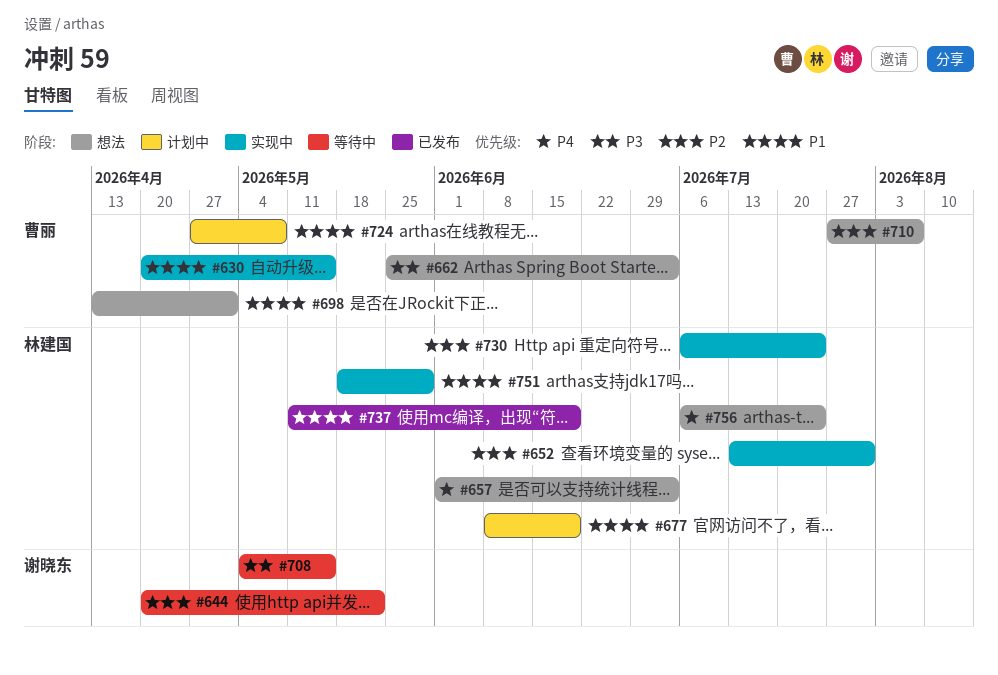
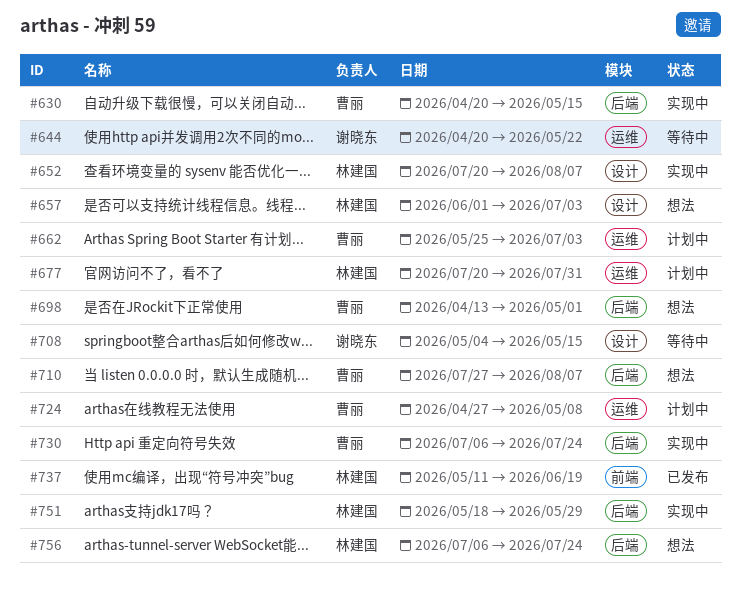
#652, start: Jul 13 -> Jul 20
#652, due: Jul 31 -> Aug 7
#662, status: 想法 -> 计划中
#677, start: Jun 8 -> Jul 20
#677, due: Jun 19 -> Jul 31
#730, owner: 林建国 -> 曹丽

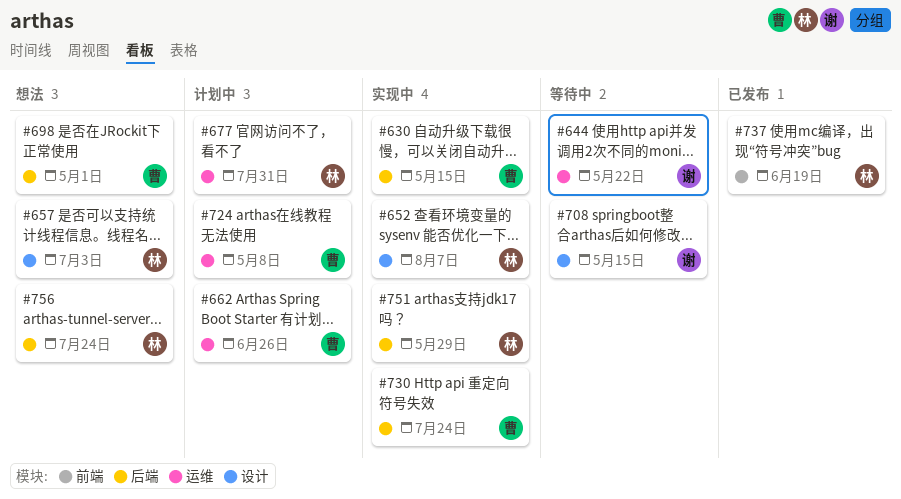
#662, due: Jul 3 -> Jun 26
#710: present -> none

